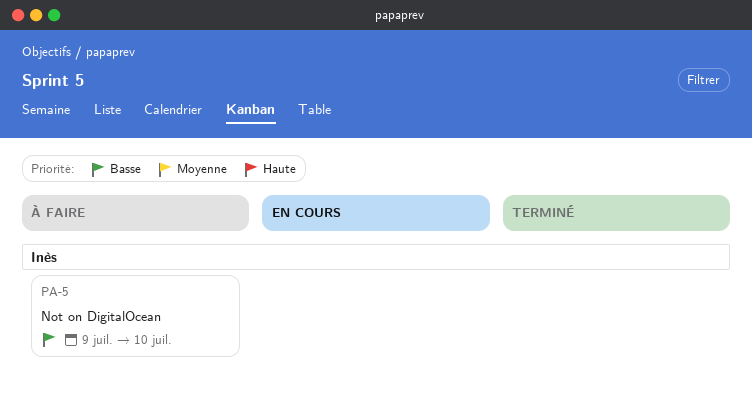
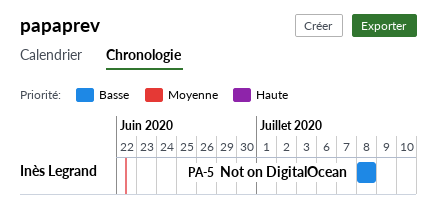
PA-5, start: Jul 9 -> Jul 8
PA-5, due: Jul 10 -> Jul 8

